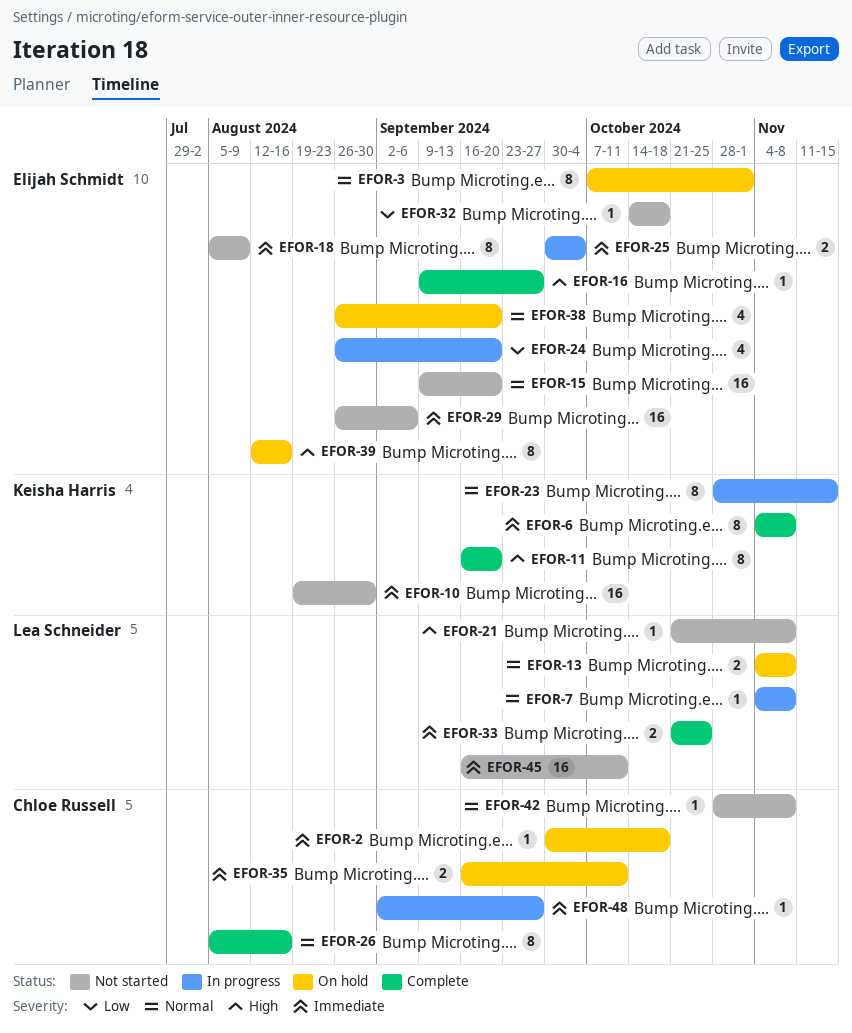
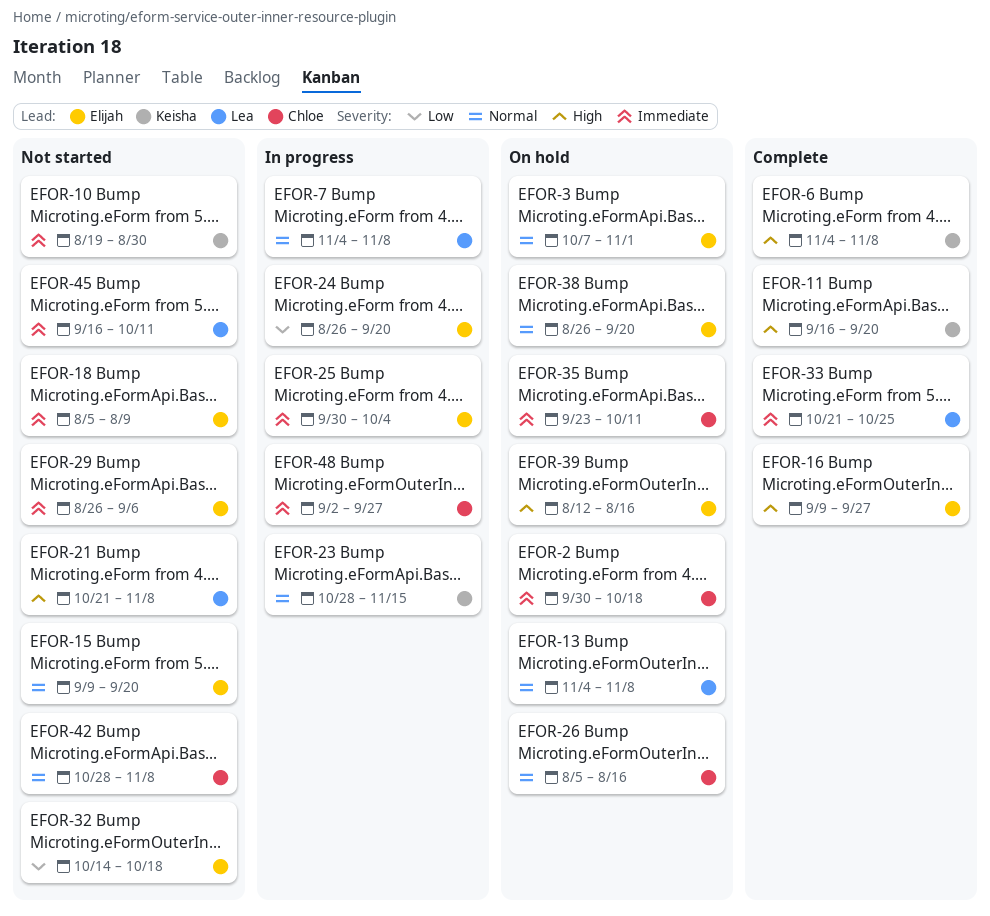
EFOR-6, priority: Immediate -> High
EFOR-26, status: Complete -> On hold
EFOR-35, start: Sep 16 -> Sep 23

